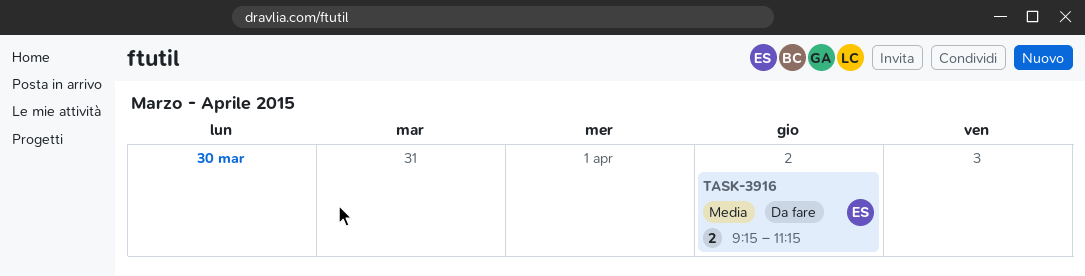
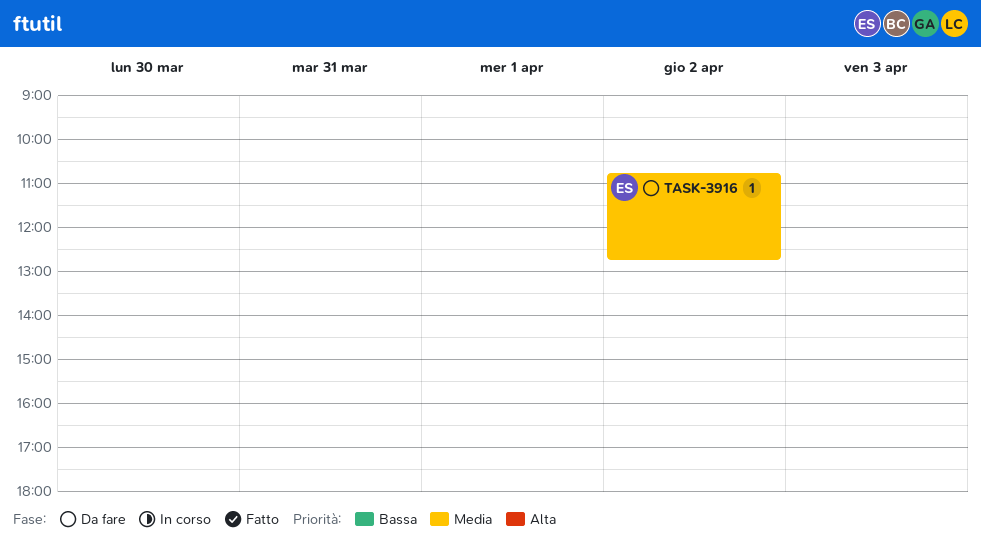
TASK-3916, estimate: 2 -> 1
TASK-3916, begins: 09:15 -> 10:45
TASK-3916, ends: 11:15 -> 12:45

